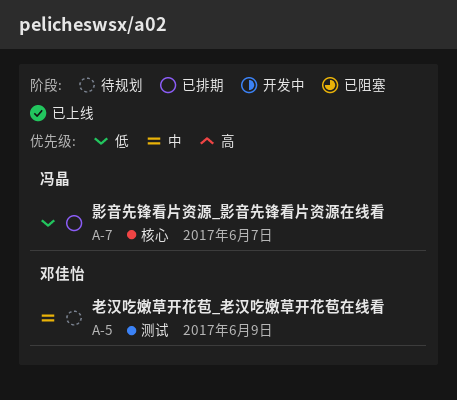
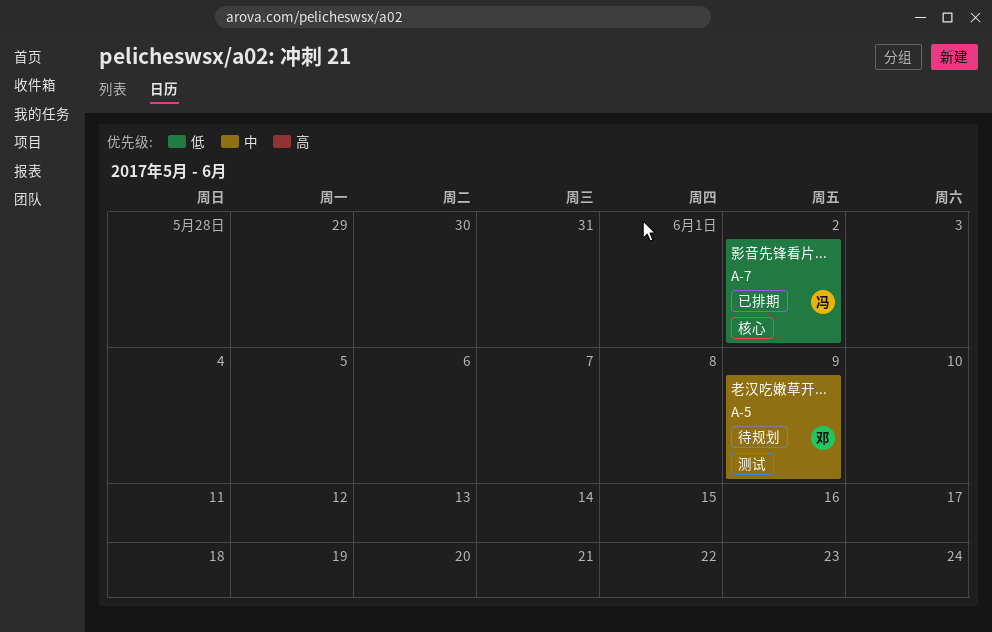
A-7, due: Jun 7 -> Jun 2

